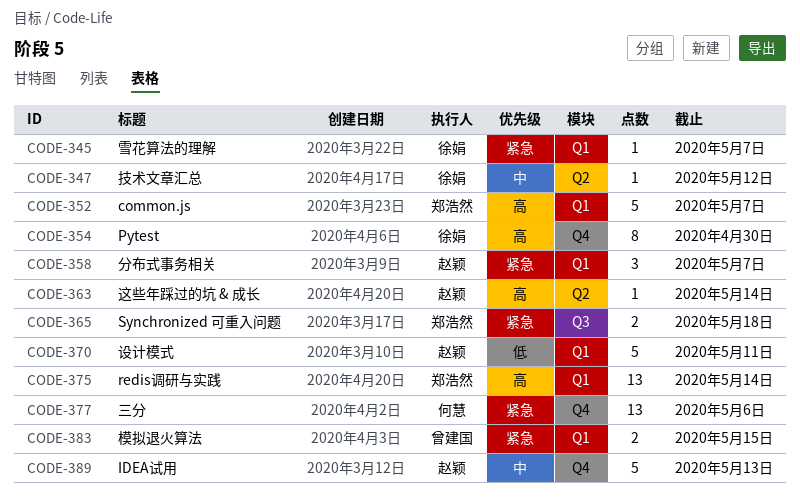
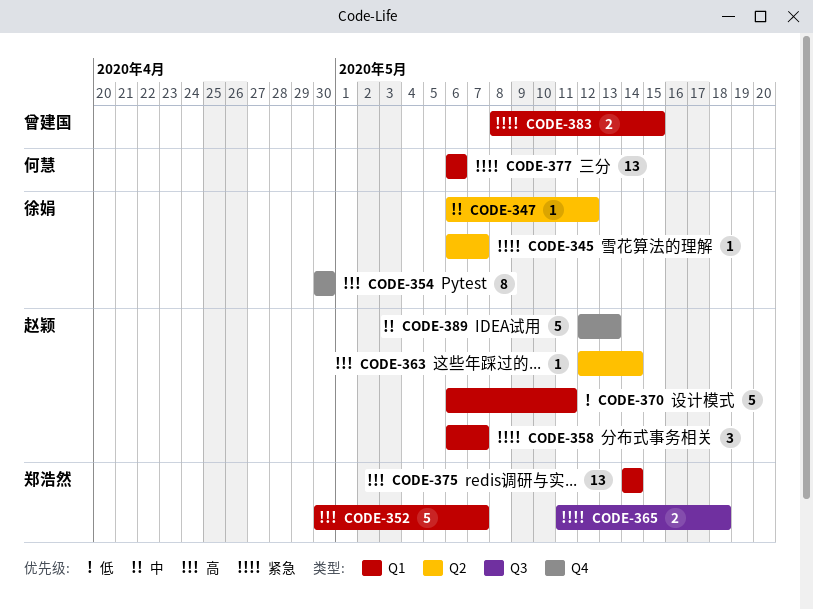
CODE-345, label: Q1 -> Q2
CODE-377, label: Q4 -> Q1

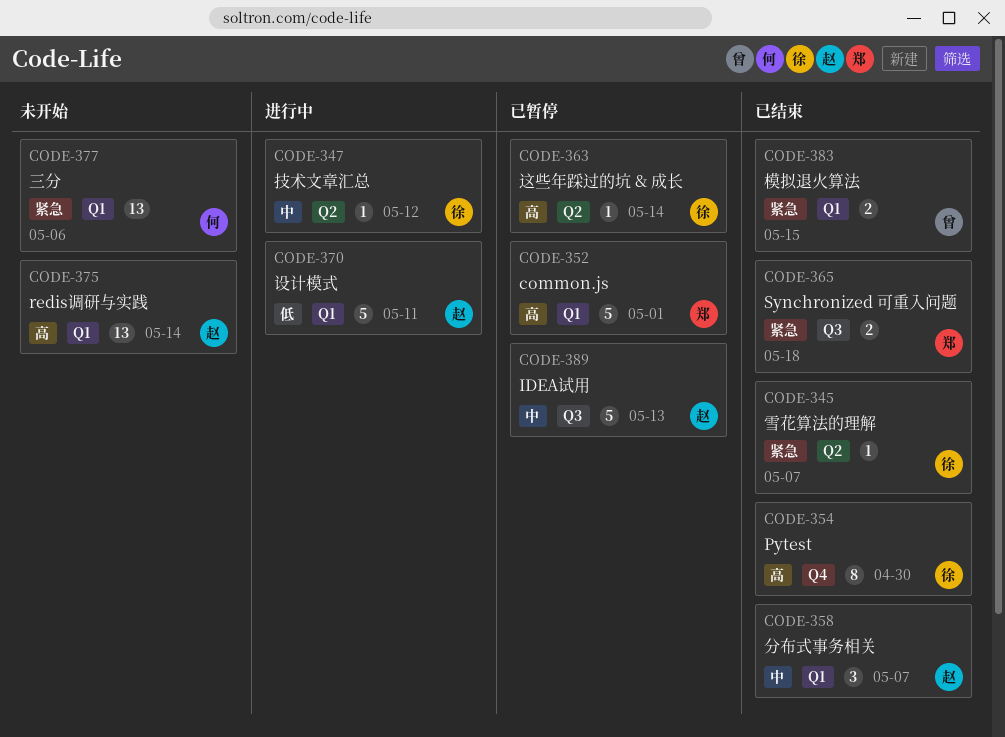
CODE-352, due: May 7 -> May 1
CODE-358, priority: 紧急 -> 中
CODE-363, owner: 赵颖 -> 徐娟
CODE-375, owner: 郑浩然 -> 赵颖
CODE-389, label: Q4 -> Q3

